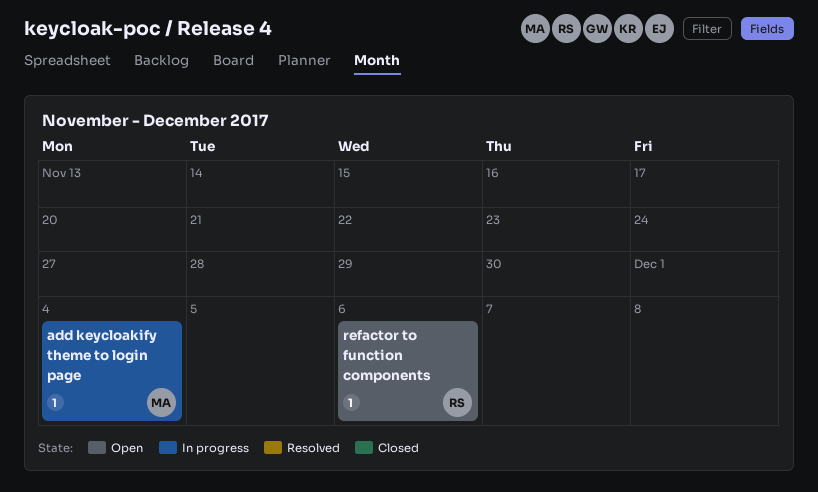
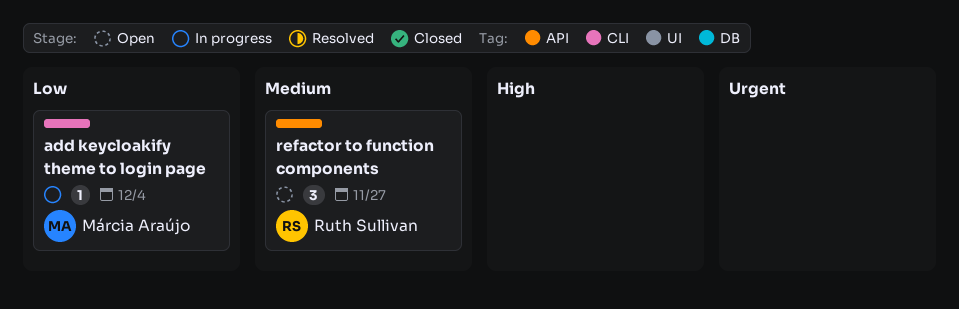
refactor to function components, estimate: 1 -> 3
refactor to function components, due: Dec 6 -> Nov 27

